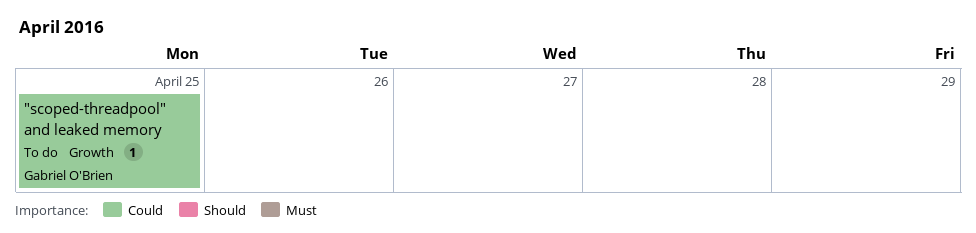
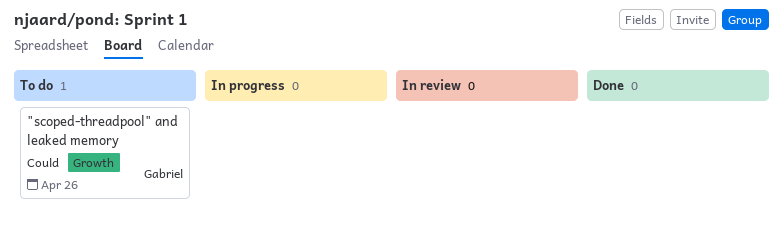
"scoped-threadpool" and leaked memory, due: Apr 25 -> Apr 26

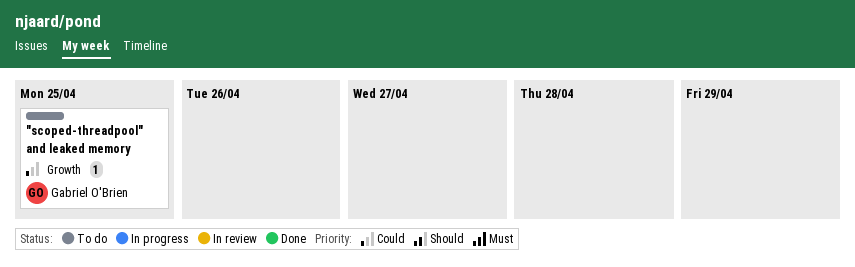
"scoped-threadpool" and leaked memory, due: Apr 26 -> Apr 25

